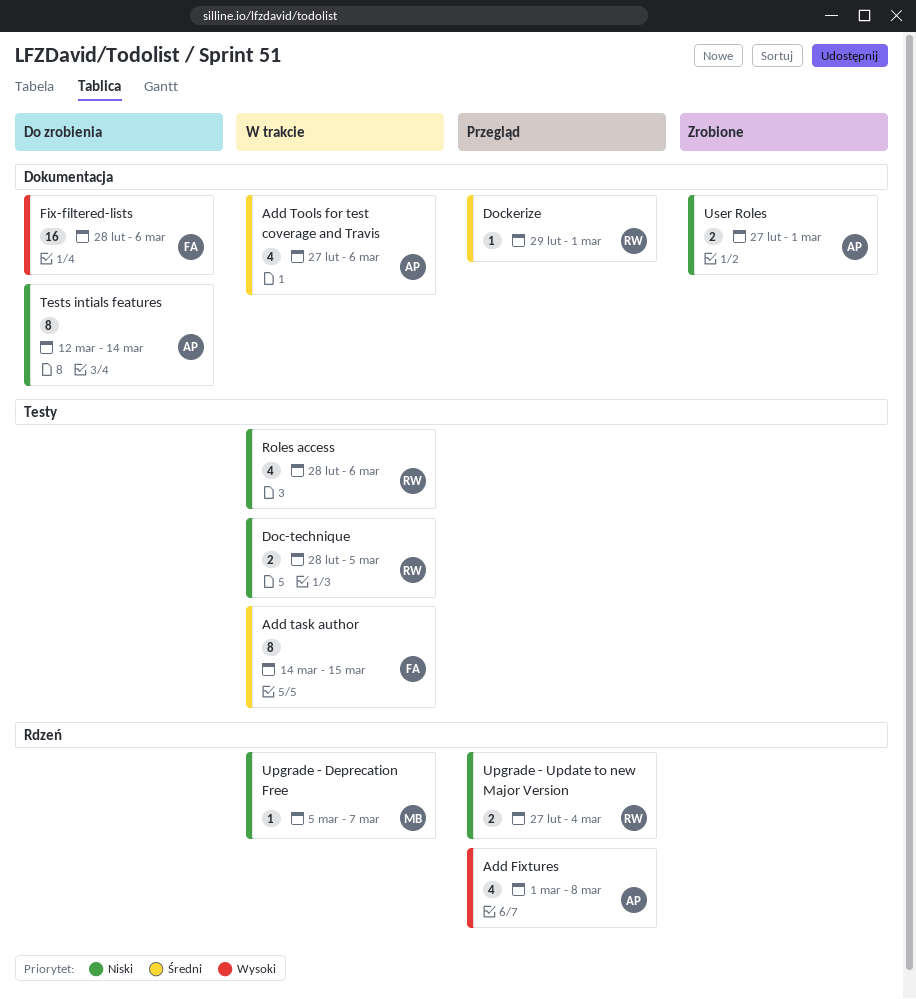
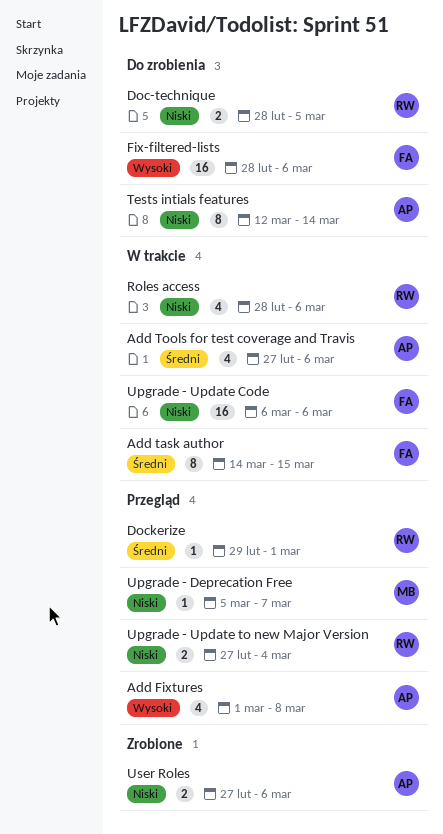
Doc-technique, status: W trakcie -> Do zrobienia
Upgrade - Deprecation Free, status: W trakcie -> Przegląd
Upgrade - Update Code: none -> present
User Roles, due: Mar 1 -> Mar 6

